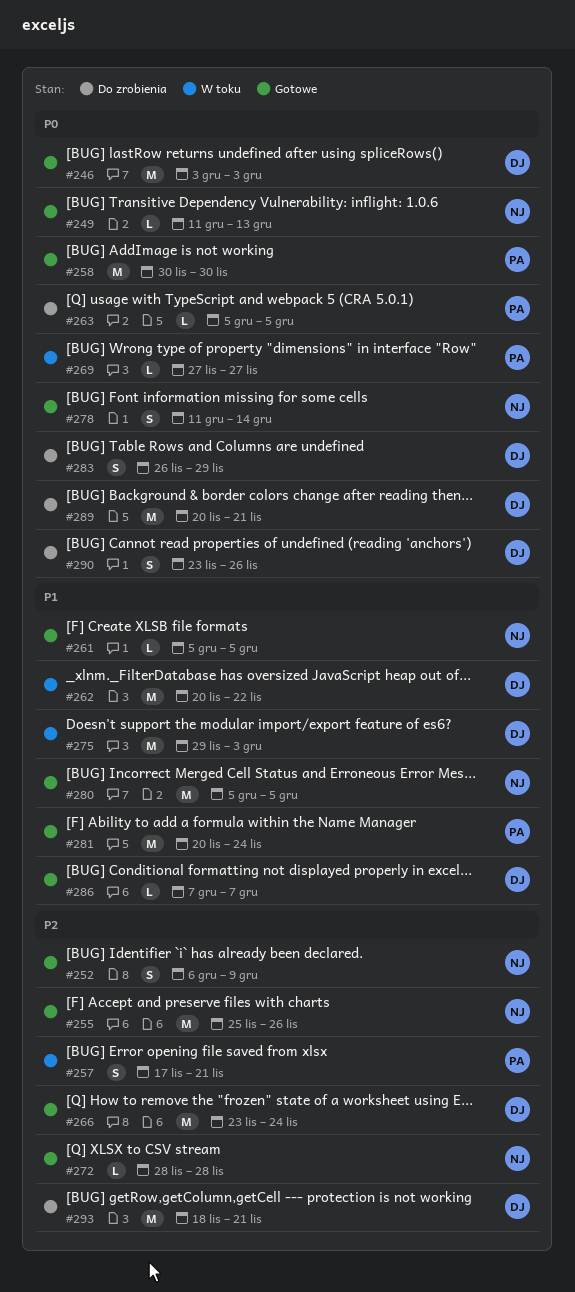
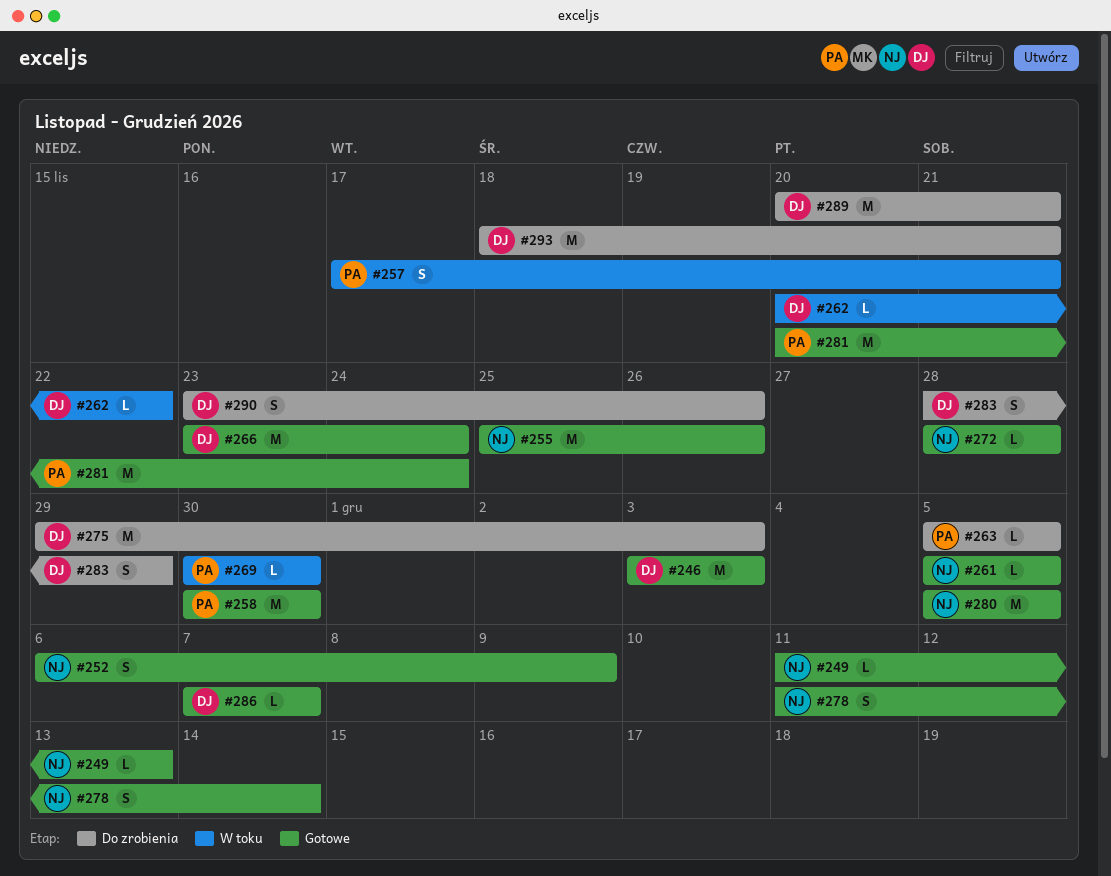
#262, estimate: M -> L
#269, start: Nov 27 -> Nov 30
#269, due: Nov 27 -> Nov 30
#275, status: W toku -> Do zrobienia
#283, start: Nov 26 -> Nov 28

